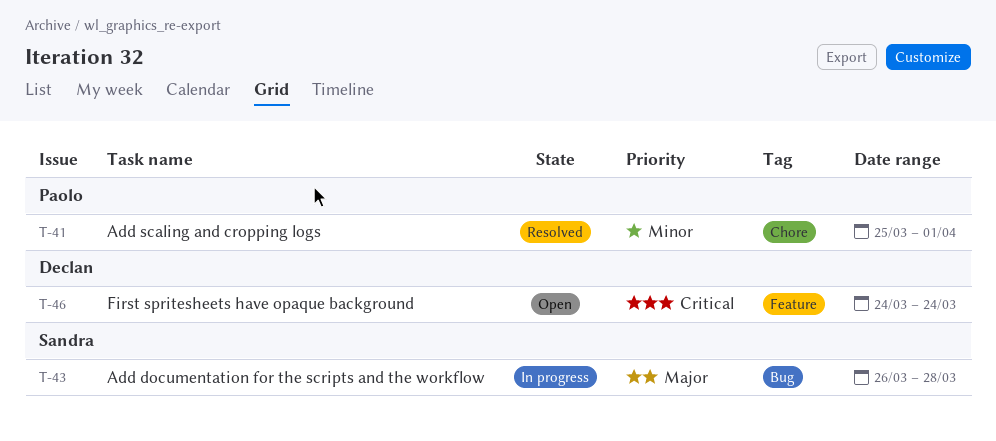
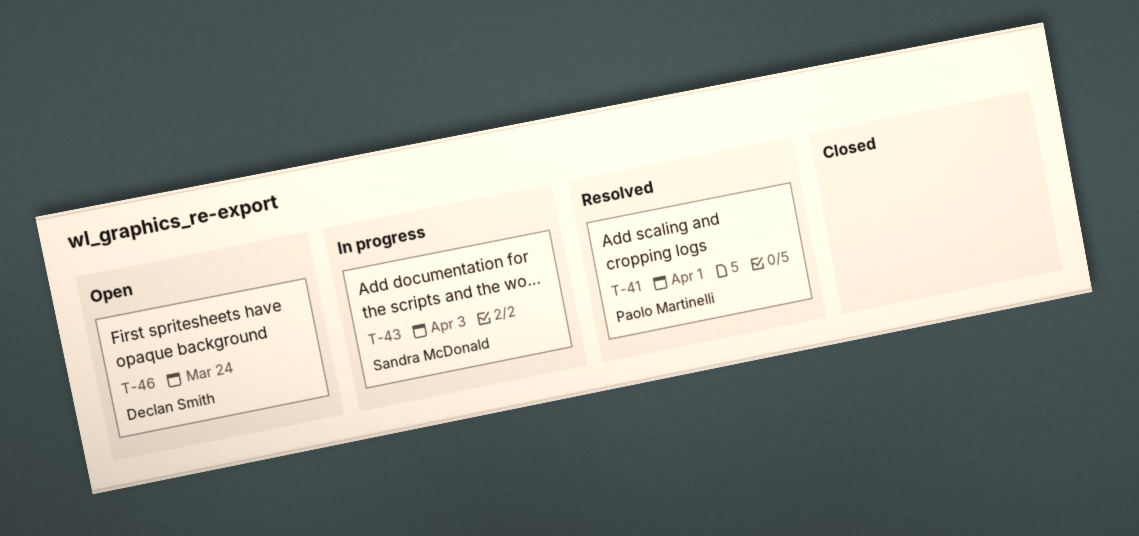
T-43, due: Mar 28 -> Apr 3

